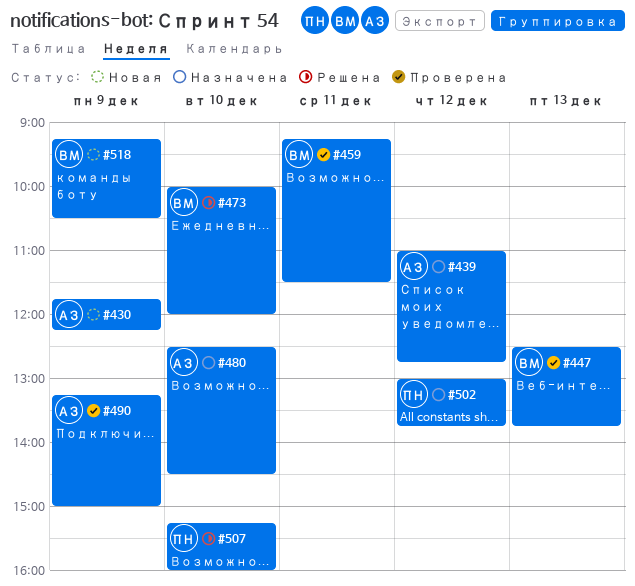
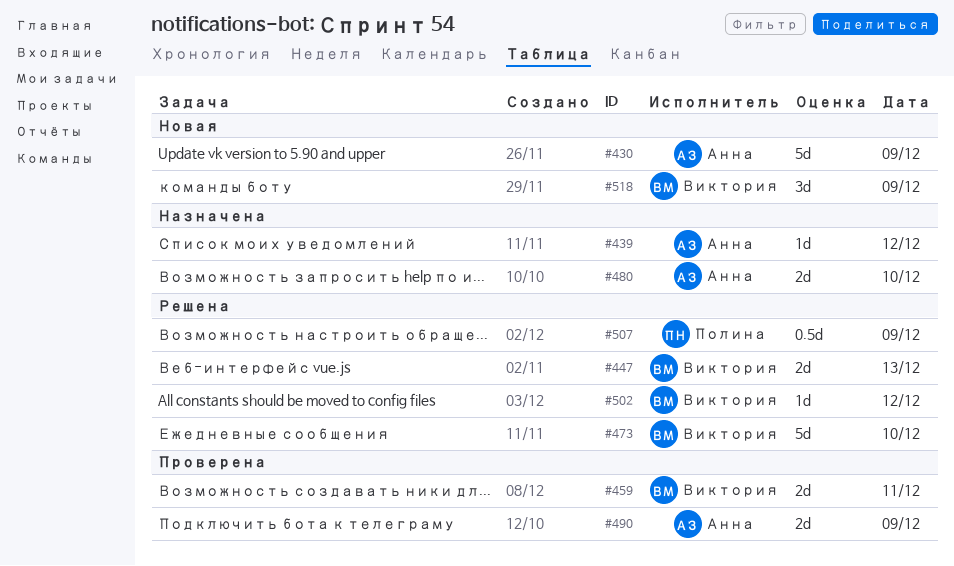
#447, status: Проверена -> Решена
#502, status: Назначена -> Решена
#502, owner: Полина -> Виктория
#507, day: Dec 10 -> Dec 9

